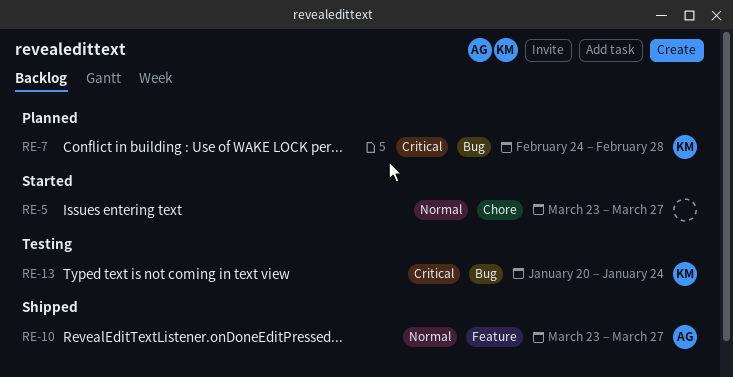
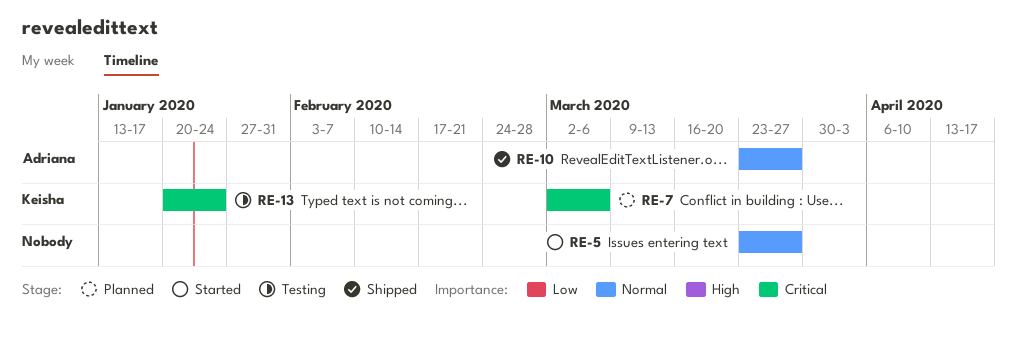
RE-7, start: Feb 24 -> Mar 2
RE-7, due: Feb 28 -> Mar 6

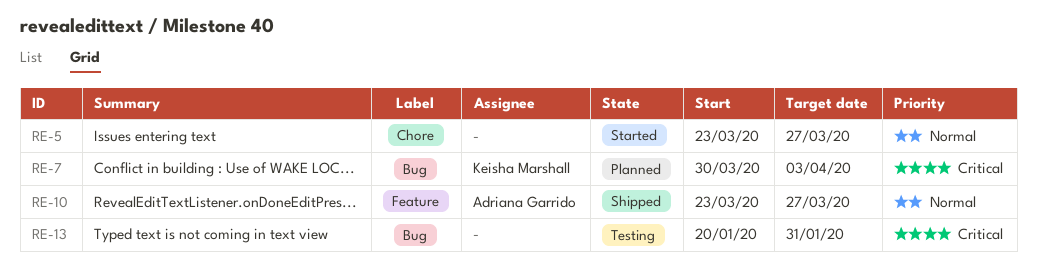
RE-7, start: Mar 2 -> Mar 30
RE-7, due: Mar 6 -> Apr 3
RE-13, owner: Keisha Marshall -> none
RE-13, due: Jan 24 -> Jan 31

